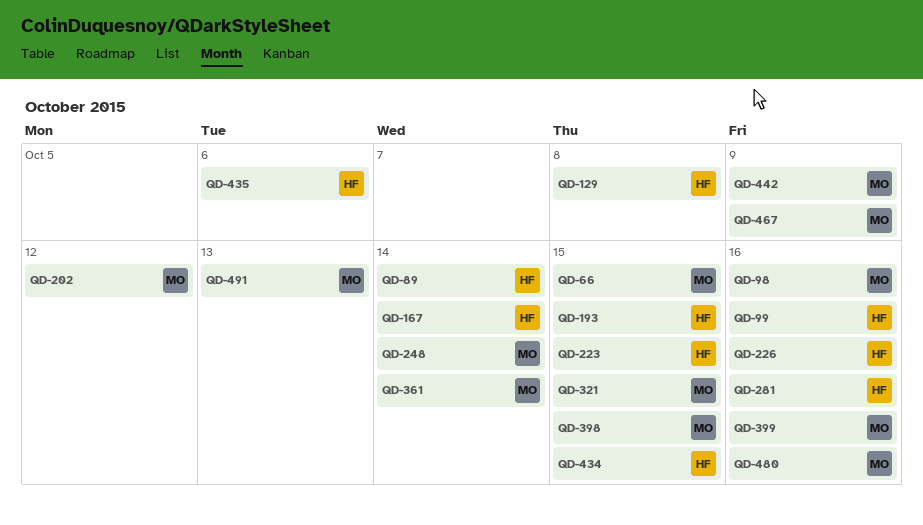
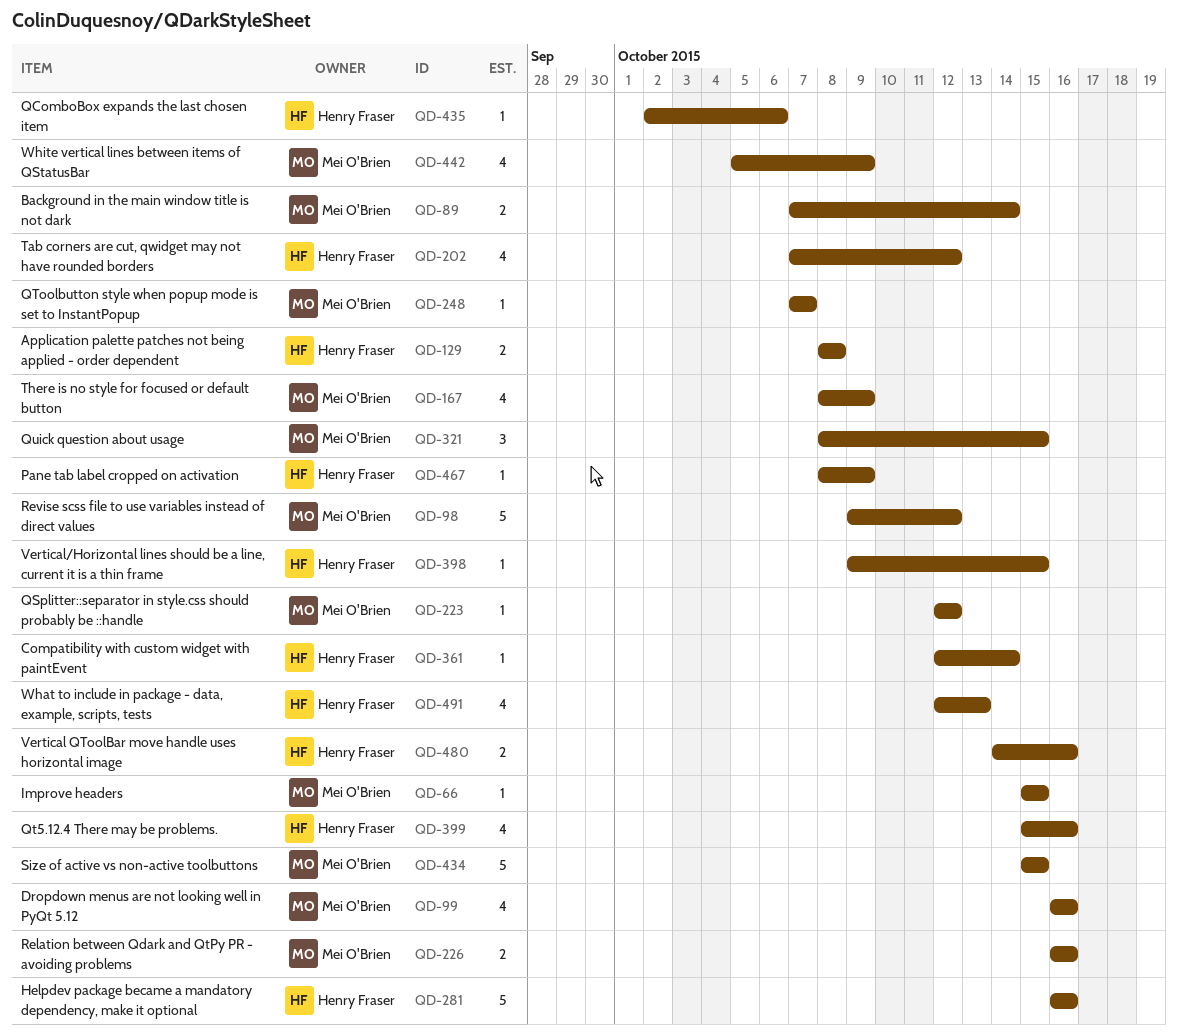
QD-89, owner: Henry Fraser -> Mei O'Brien
QD-98, due: Oct 16 -> Oct 12
QD-99, owner: Henry Fraser -> Mei O'Brien
QD-167, owner: Henry Fraser -> Mei O'Brien
QD-167, due: Oct 14 -> Oct 9
QD-193: present -> none
QD-202, owner: Mei O'Brien -> Henry Fraser
QD-223, owner: Henry Fraser -> Mei O'Brien
QD-223, due: Oct 15 -> Oct 12
QD-226, owner: Henry Fraser -> Mei O'Brien
QD-248, due: Oct 14 -> Oct 7
QD-361, owner: Mei O'Brien -> Henry Fraser
QD-398, owner: Mei O'Brien -> Henry Fraser
QD-399, owner: Mei O'Brien -> Henry Fraser
QD-434, owner: Henry Fraser -> Mei O'Brien
QD-467, owner: Mei O'Brien -> Henry Fraser
QD-480, owner: Mei O'Brien -> Henry Fraser
QD-491, owner: Mei O'Brien -> Henry Fraser

